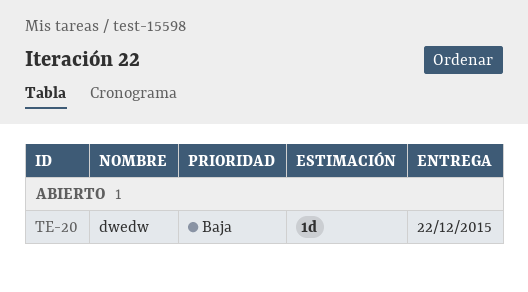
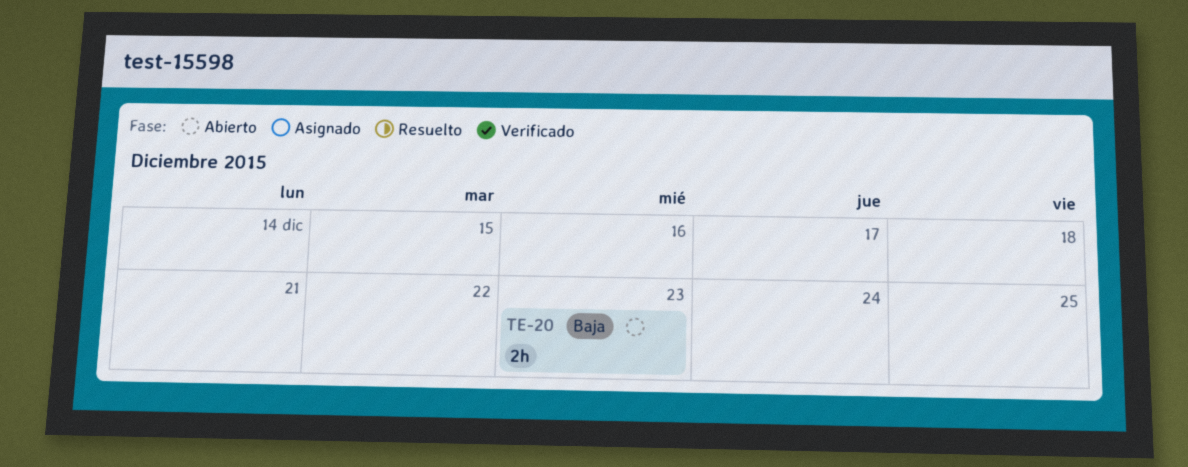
TE-20, estimate: 1d -> 2h
TE-20, due: Dec 22 -> Dec 23

